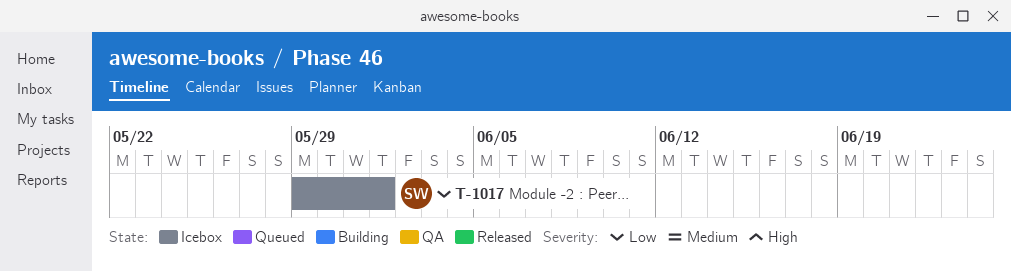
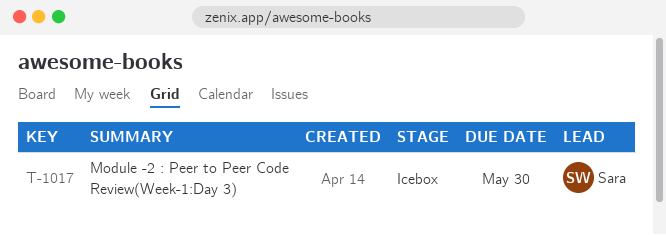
T-1017, due: Jun 1 -> May 30

